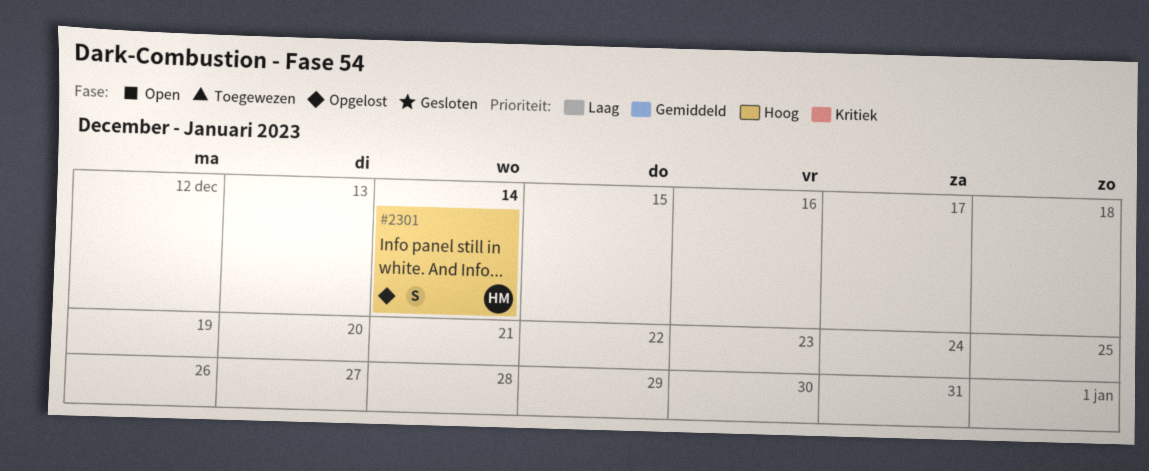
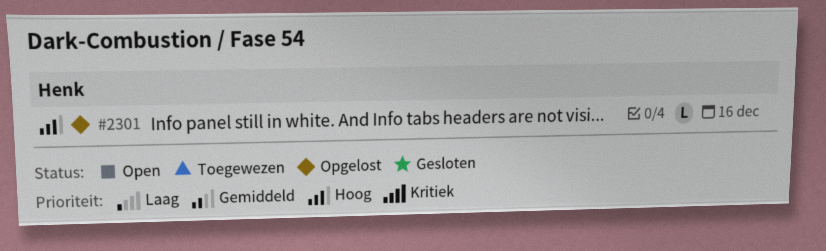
#2301, estimate: S -> L
#2301, due: Dec 14 -> Dec 16

